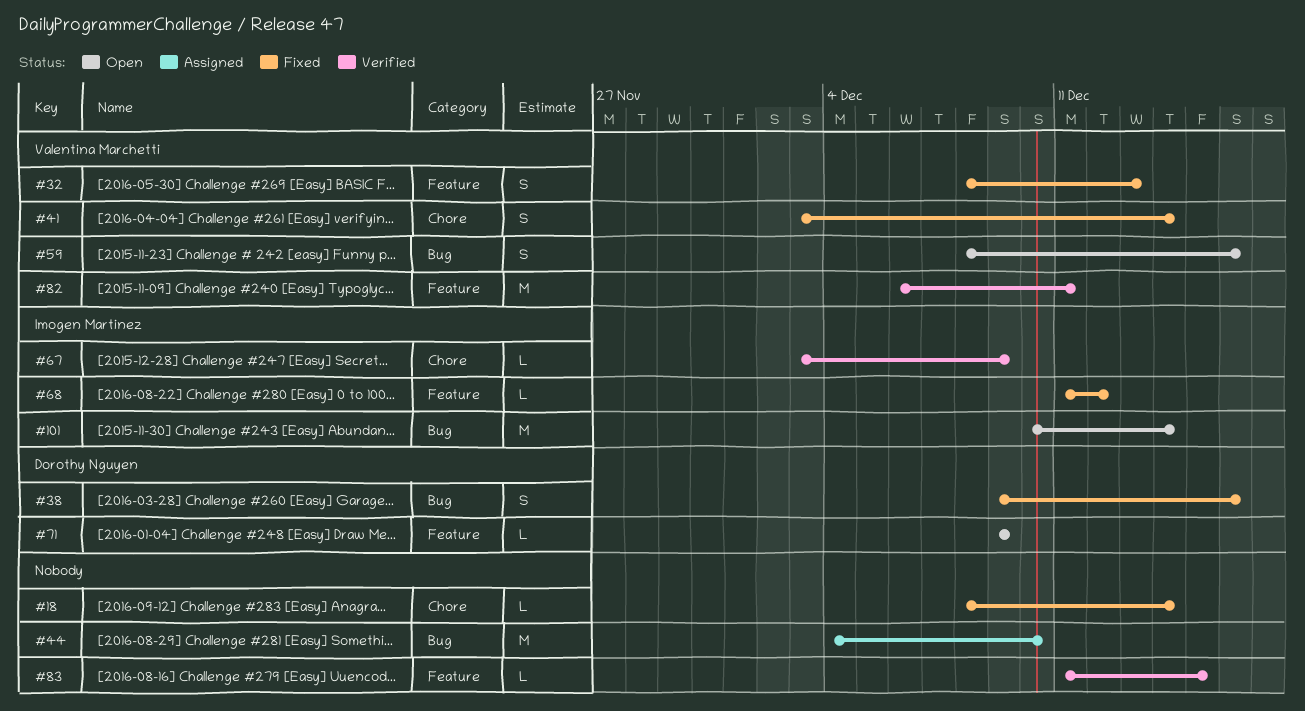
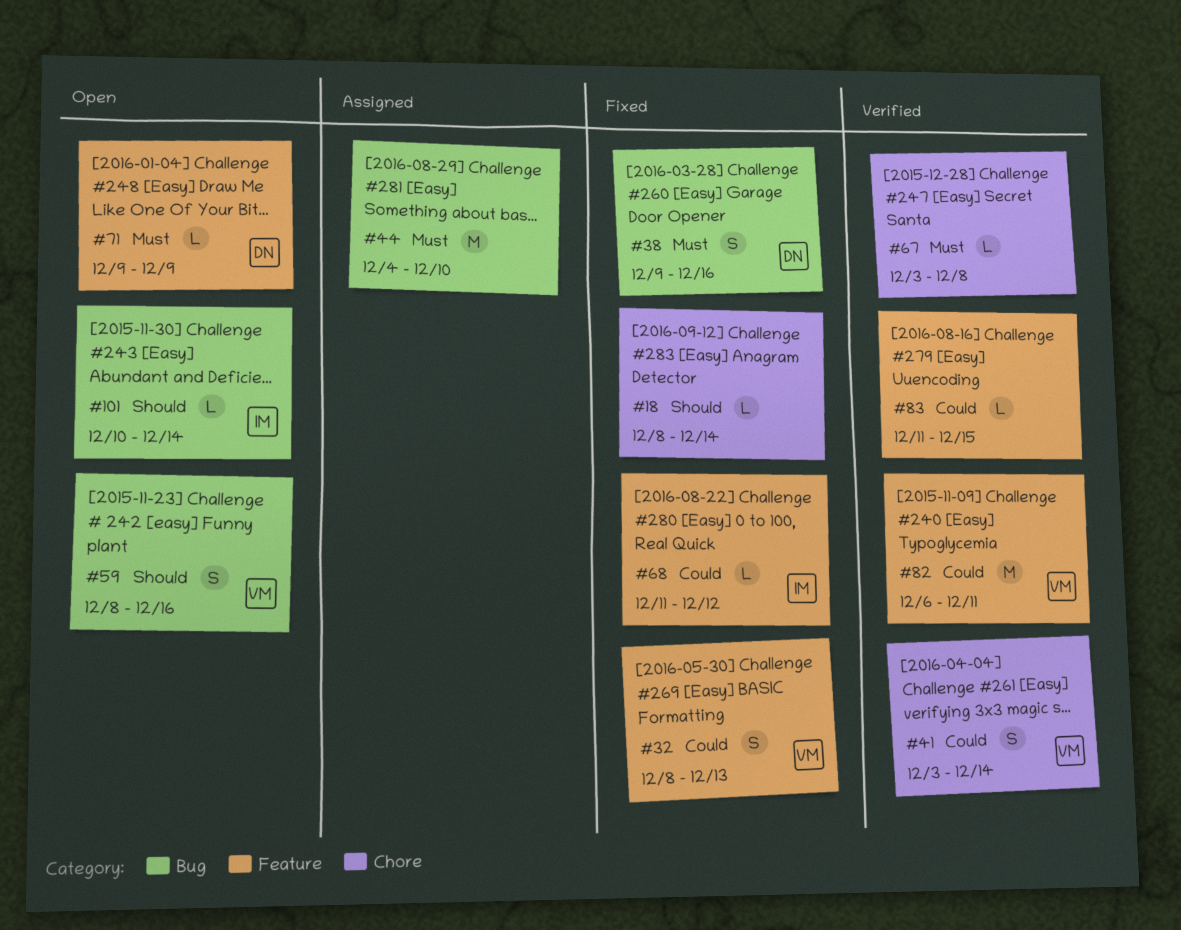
#41, status: Fixed -> Verified
#67, owner: Imogen Martinez -> none
#67, due: Dec 9 -> Dec 8
#101, estimate: M -> L

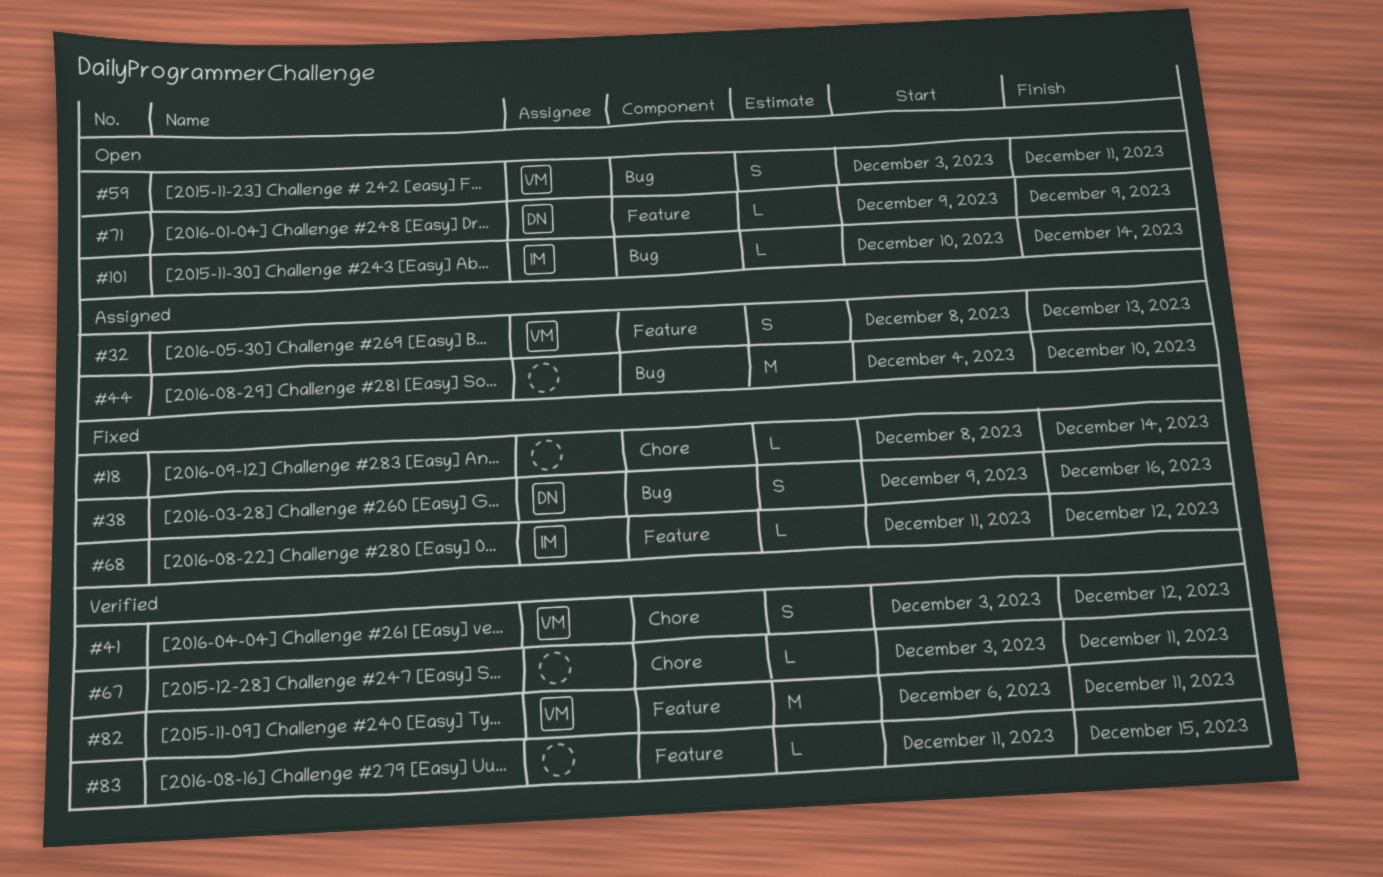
#32, status: Fixed -> Assigned
#41, due: Dec 14 -> Dec 12
#59, start: Dec 8 -> Dec 3
#59, due: Dec 16 -> Dec 11
#67, due: Dec 8 -> Dec 11

